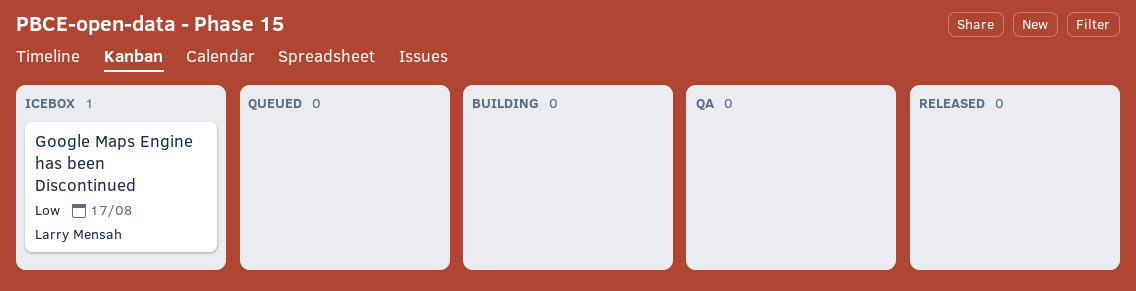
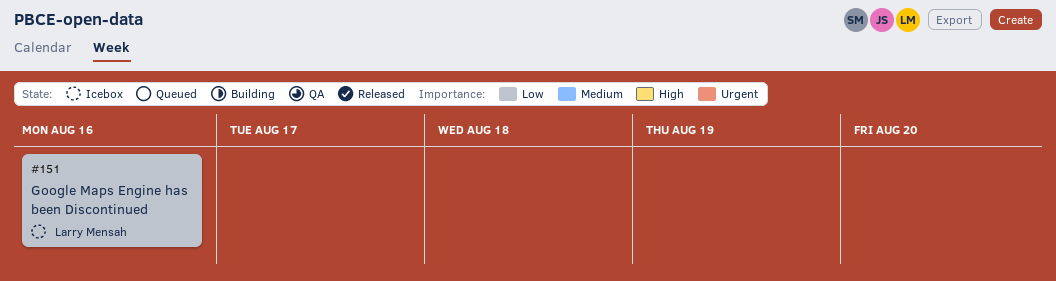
Google Maps Engine has been Discontinued, due: Aug 17 -> Aug 16

